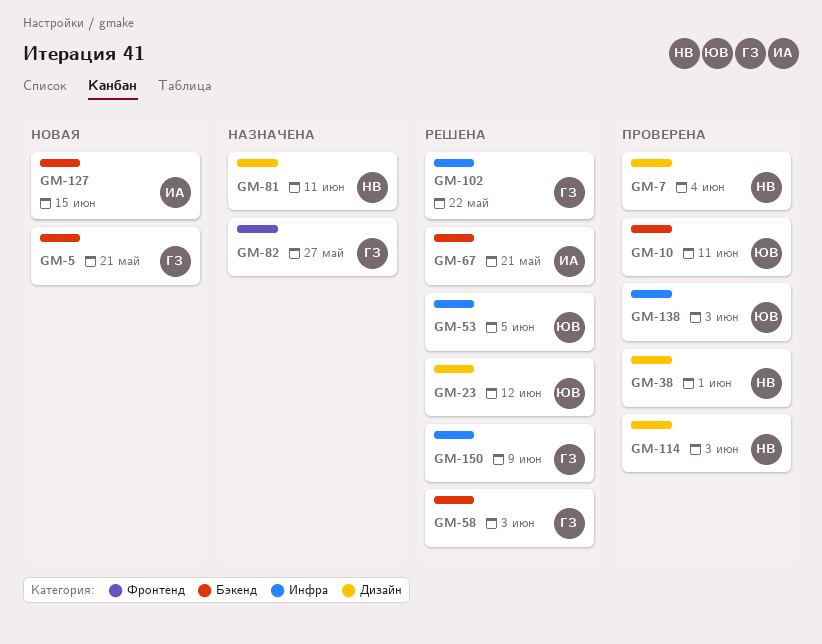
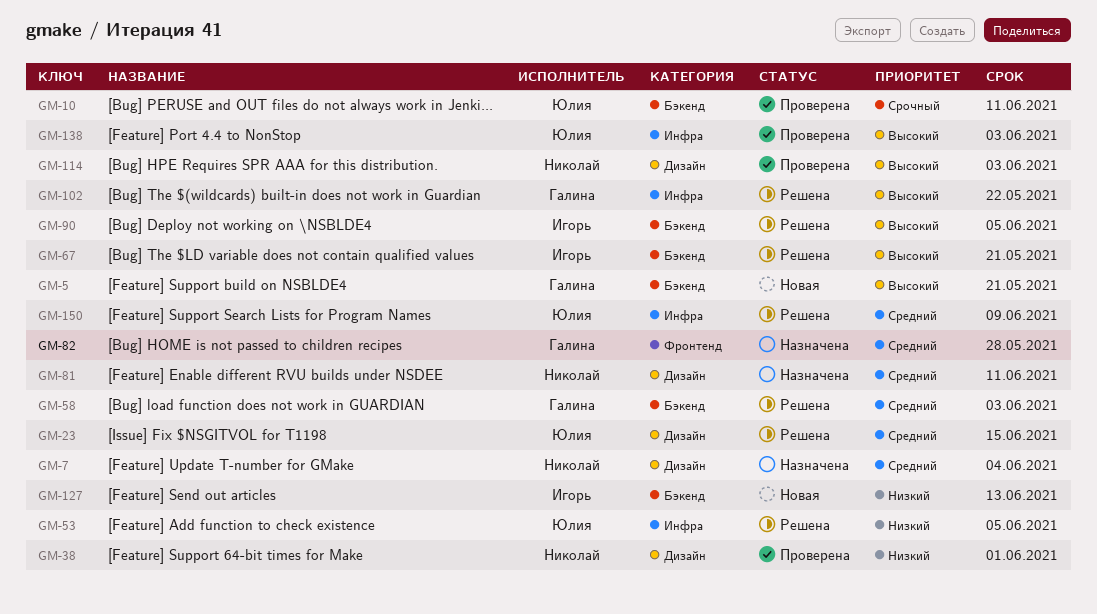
GM-7, status: Проверена -> Назначена
GM-23, due: Jun 12 -> Jun 15
GM-82, due: May 27 -> May 28
GM-90: none -> present
GM-127, due: Jun 15 -> Jun 13
GM-150, owner: Галина -> Юлия

